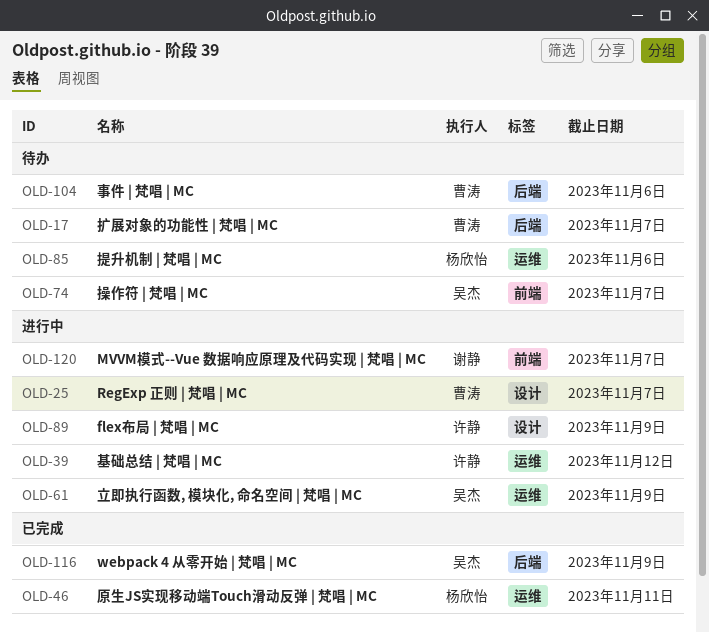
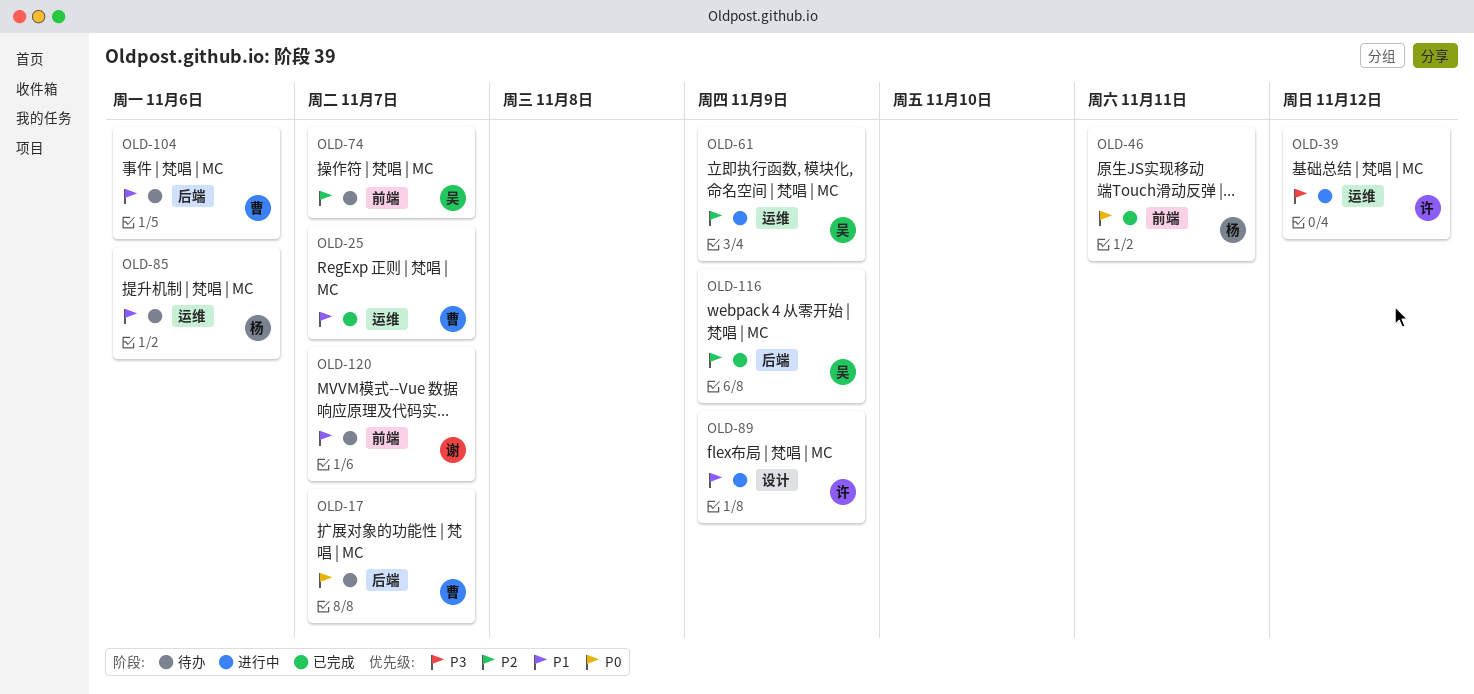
OLD-25, status: 进行中 -> 已完成
OLD-25, label: 设计 -> 运维
OLD-46, label: 运维 -> 前端
OLD-120, status: 进行中 -> 待办

